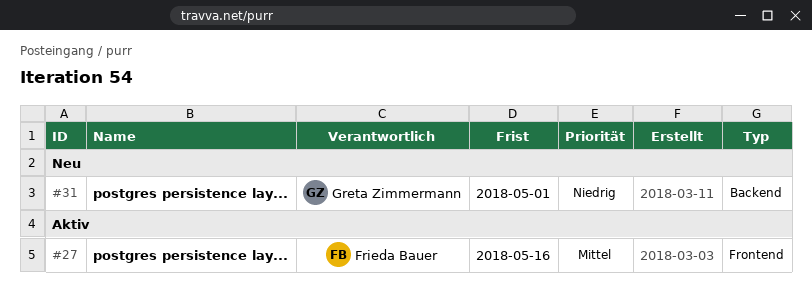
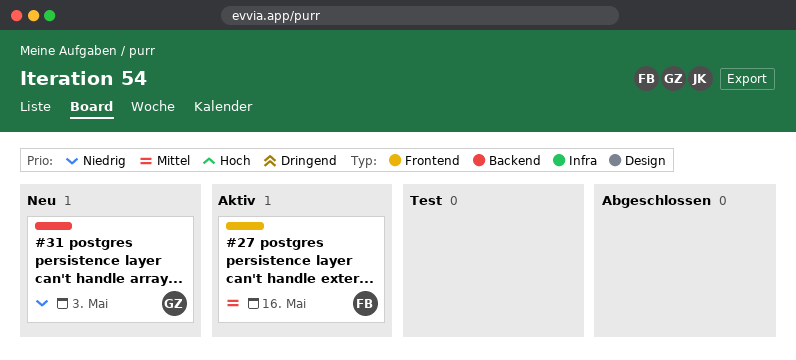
#31, due: May 1 -> May 3

